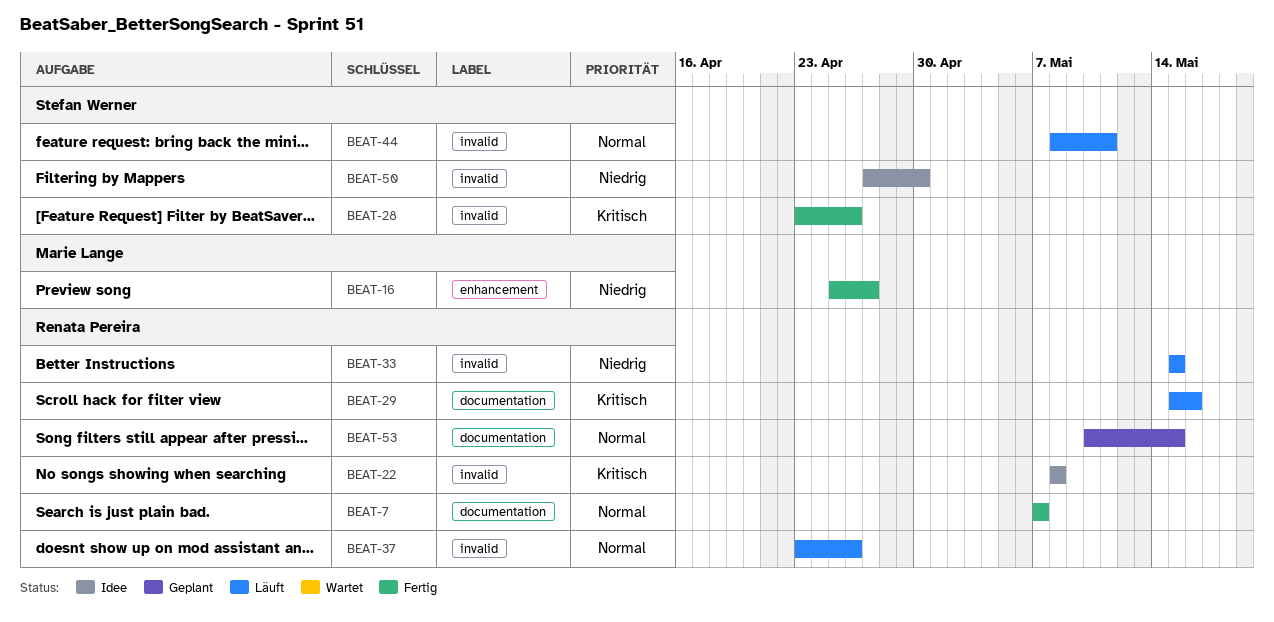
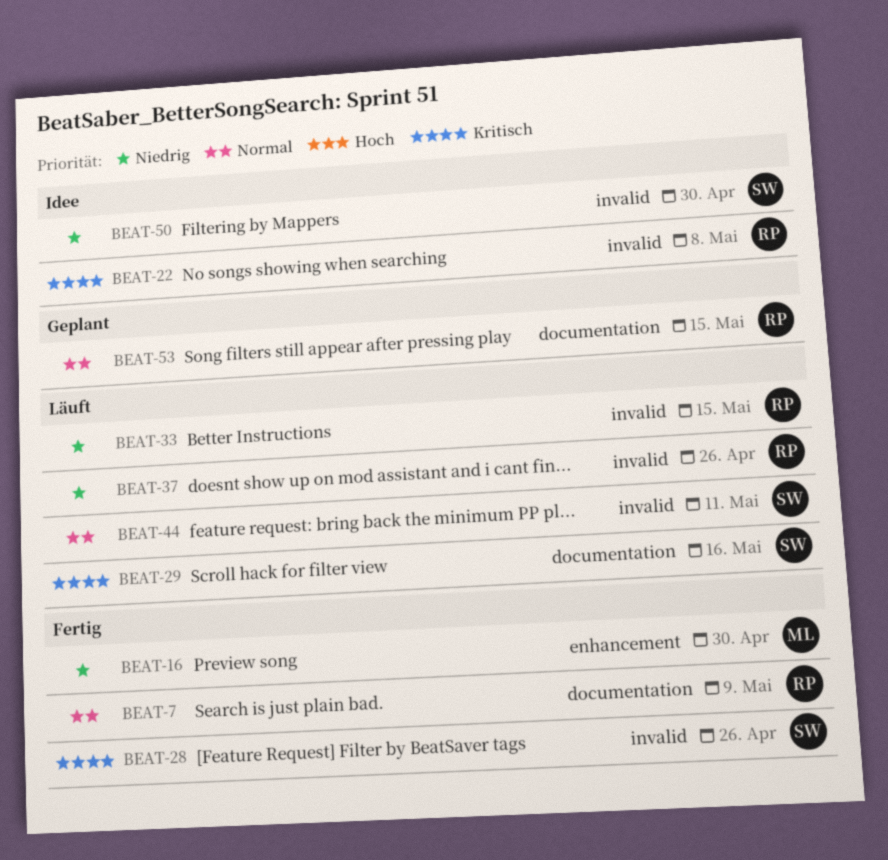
BEAT-7, due: May 7 -> May 9
BEAT-16, due: Apr 27 -> Apr 30
BEAT-29, owner: Renata Pereira -> Stefan Werner
BEAT-37, priority: Normal -> Niedrig

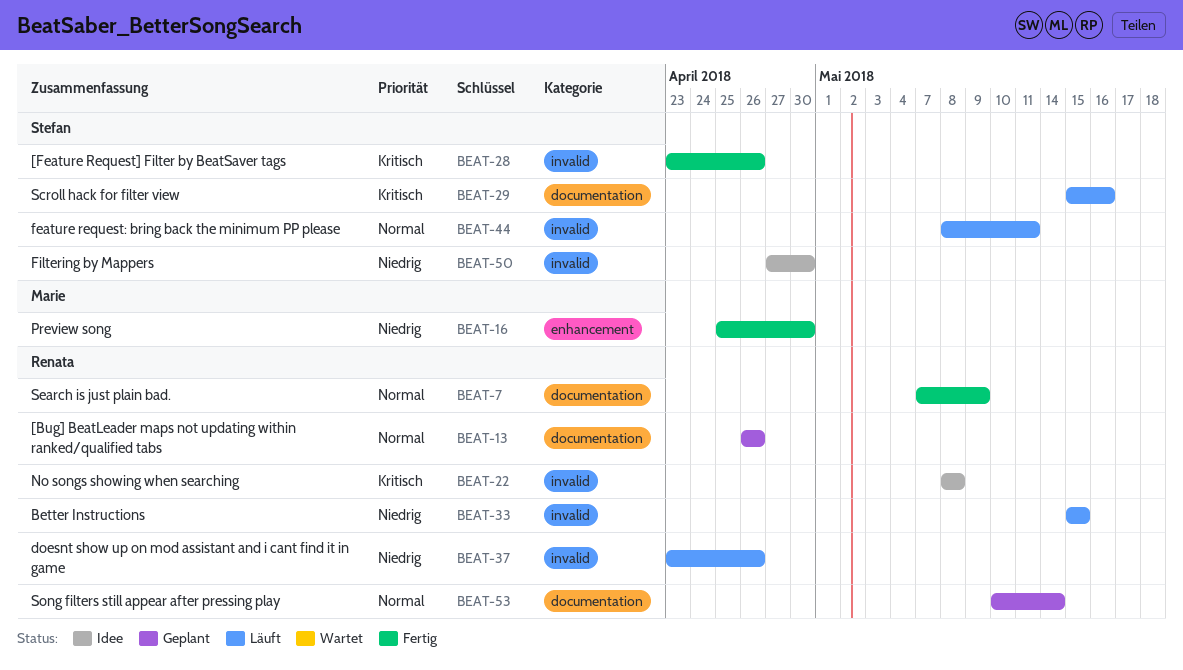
BEAT-13: none -> present
BEAT-53, due: May 15 -> May 14

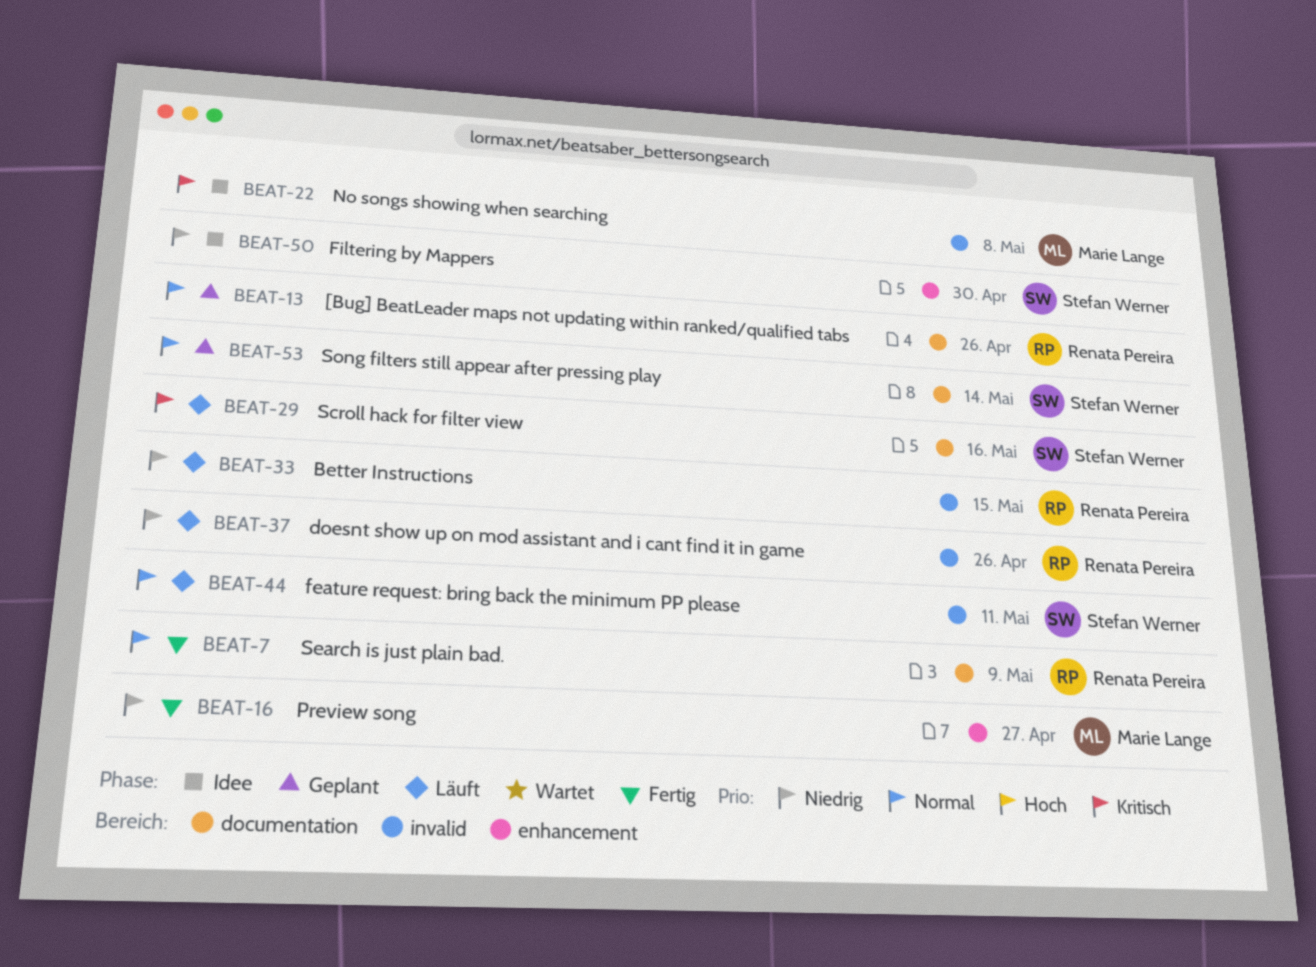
BEAT-16, due: Apr 30 -> Apr 27
BEAT-22, owner: Renata Pereira -> Marie Lange
BEAT-28: present -> none
BEAT-50, label: invalid -> enhancement
BEAT-53, owner: Renata Pereira -> Stefan Werner

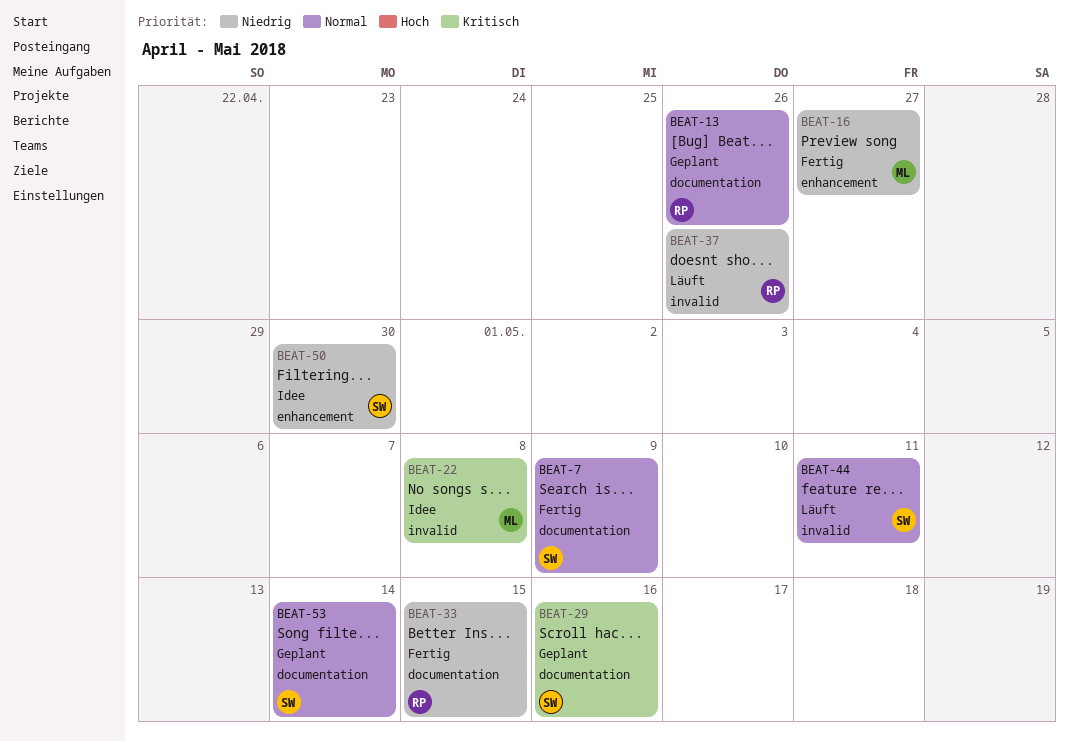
BEAT-7, owner: Renata Pereira -> Stefan Werner
BEAT-29, status: Läuft -> Geplant
BEAT-33, status: Läuft -> Fertig
BEAT-33, label: invalid -> documentation

